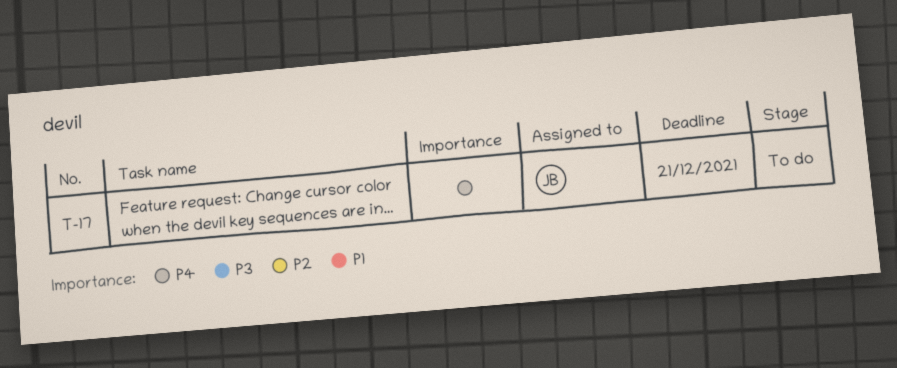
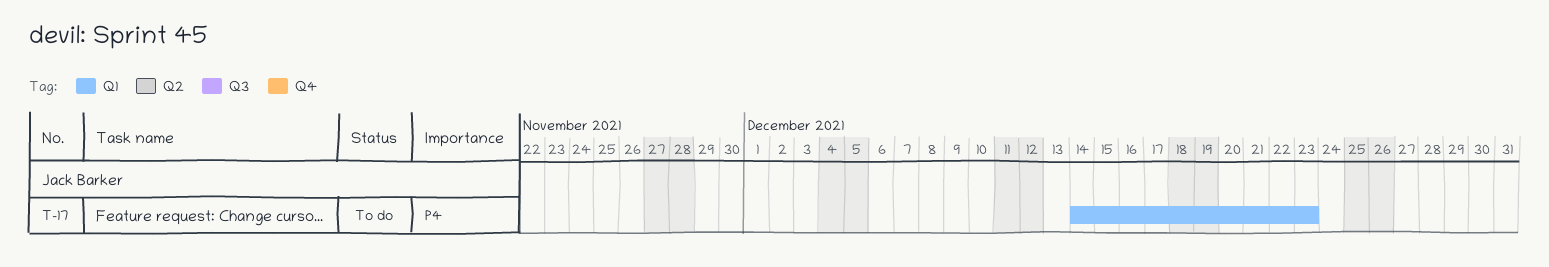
T-17, due: Dec 21 -> Dec 23

